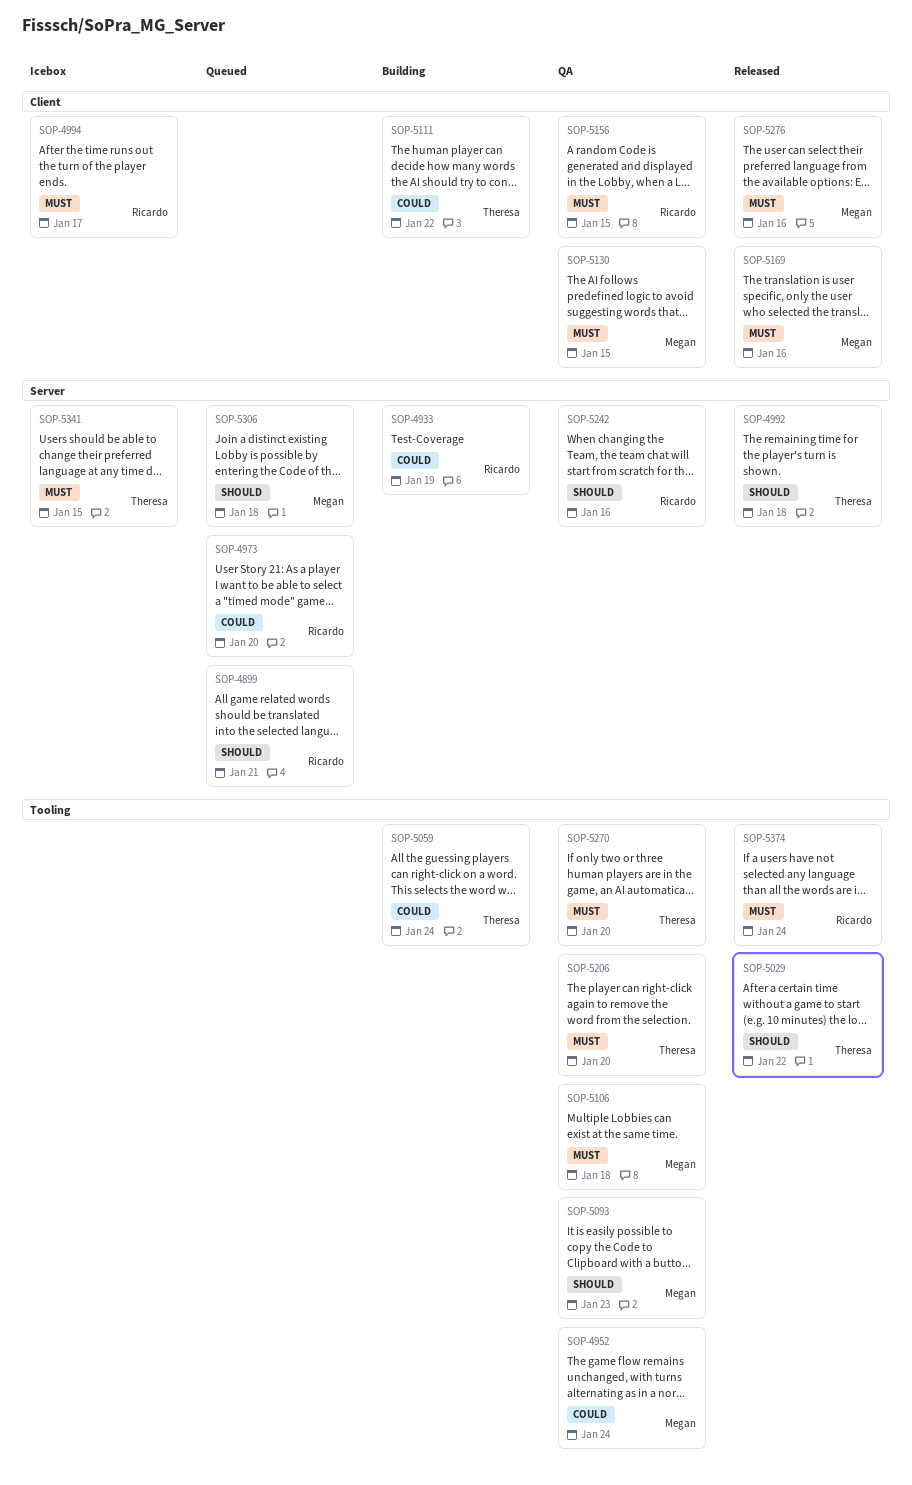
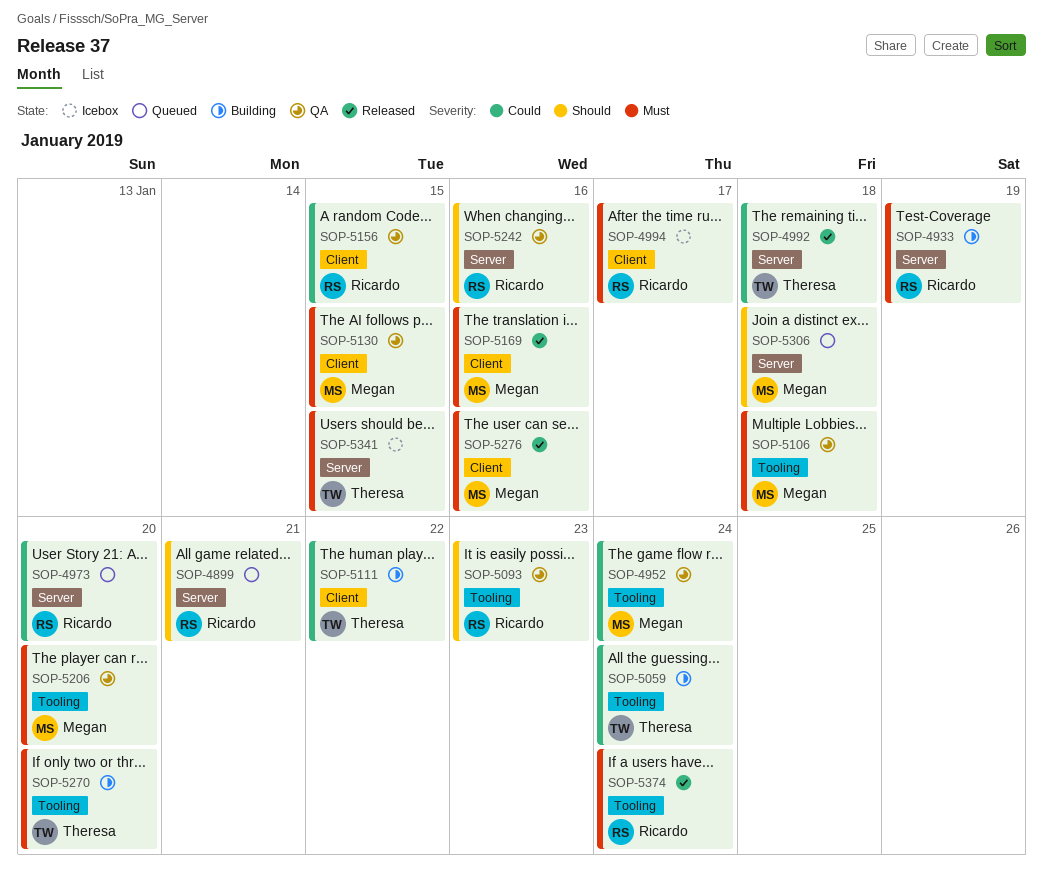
SOP-4933, priority: Could -> Must
SOP-4992, priority: Should -> Could
SOP-5029: present -> none
SOP-5093, owner: Megan -> Ricardo
SOP-5156, priority: Must -> Could
SOP-5206, owner: Theresa -> Megan
SOP-5270, status: QA -> Building

